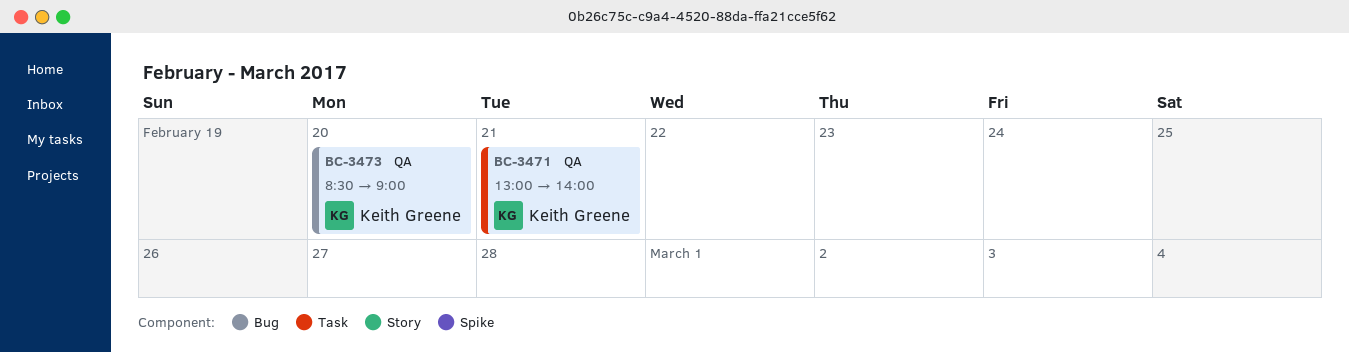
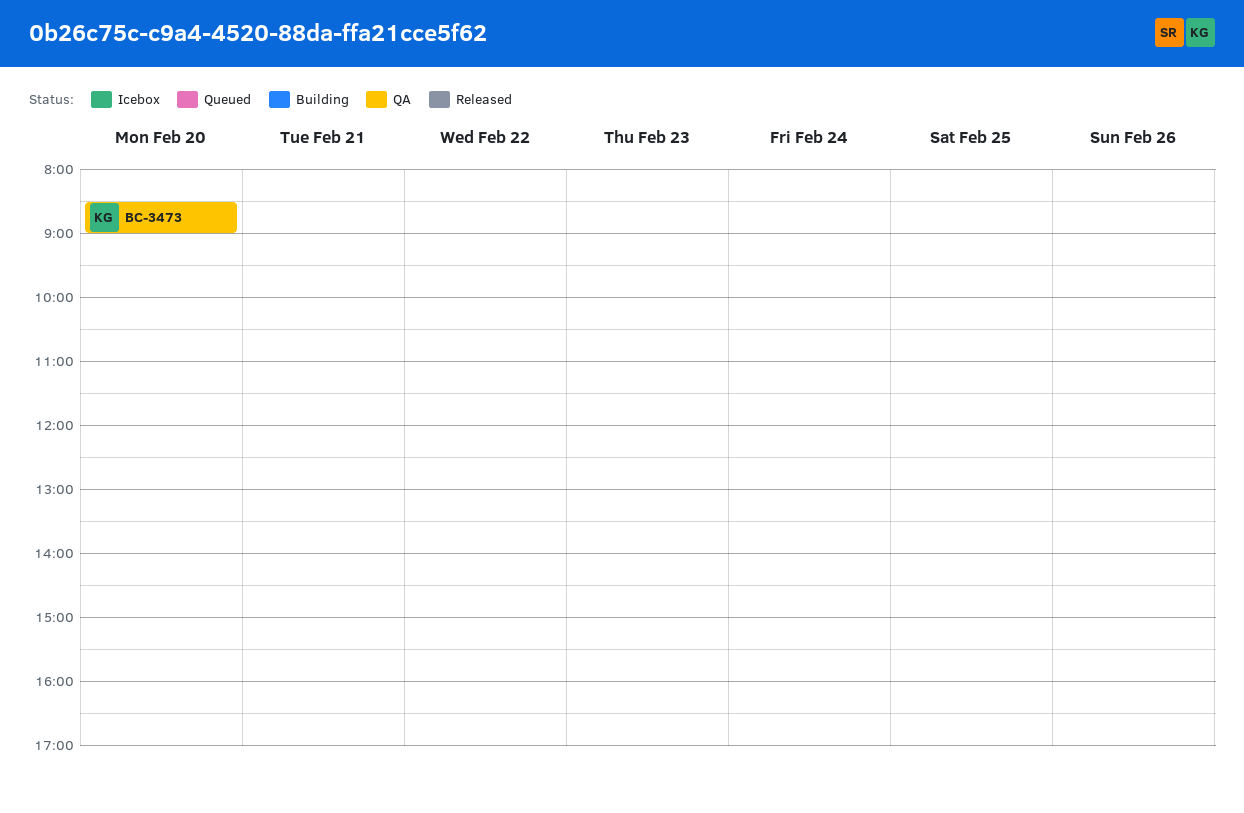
BC-3471: present -> none

